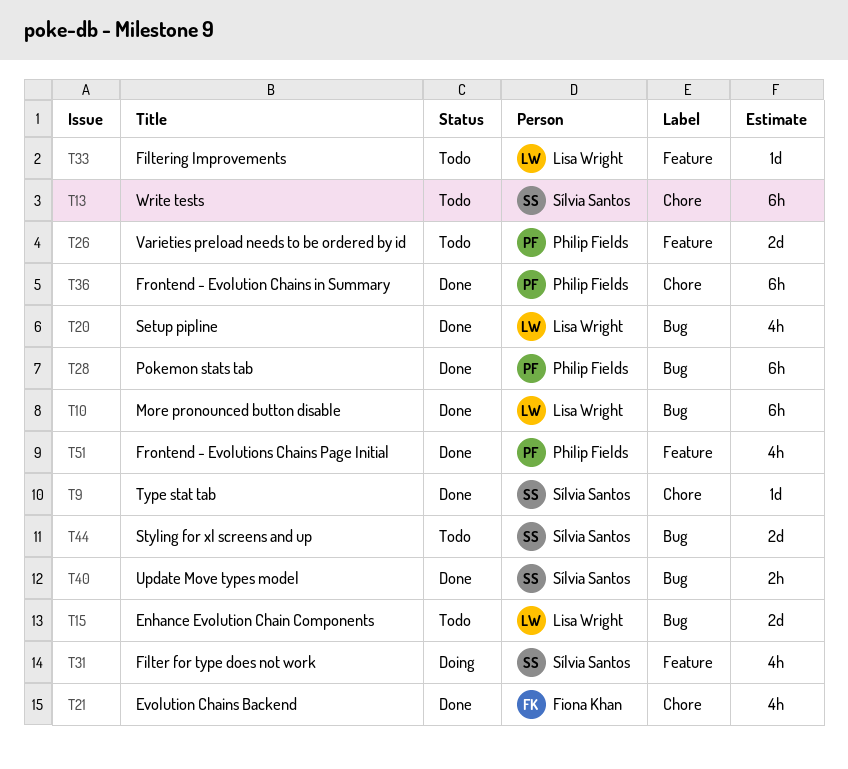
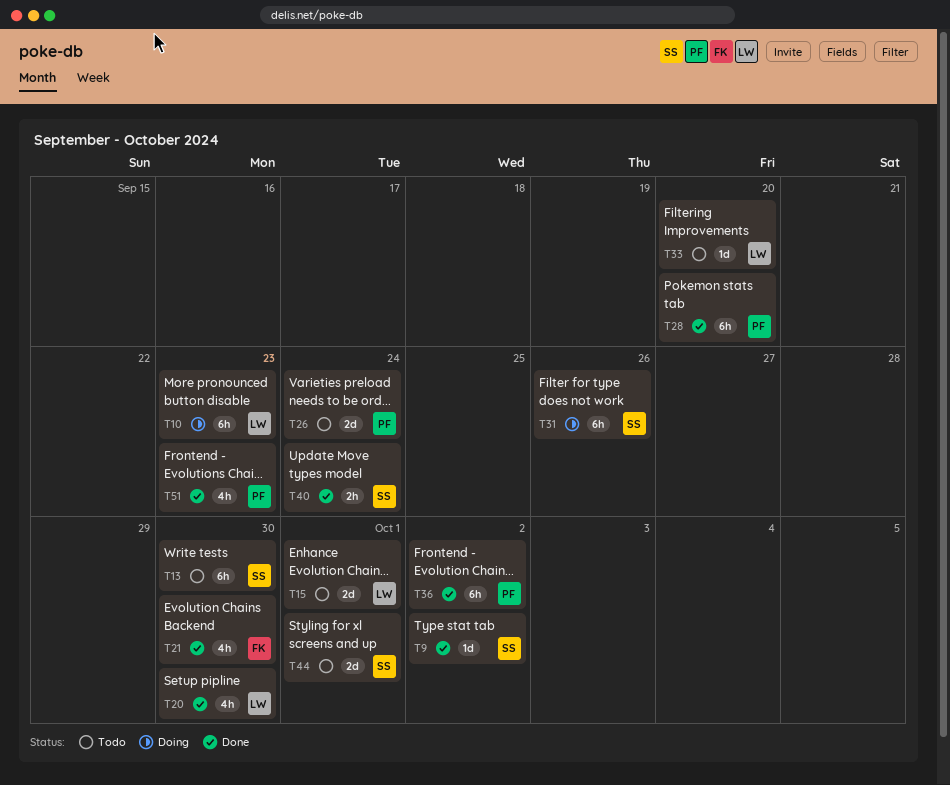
T10, status: Done -> Doing
T31, estimate: 4h -> 6h

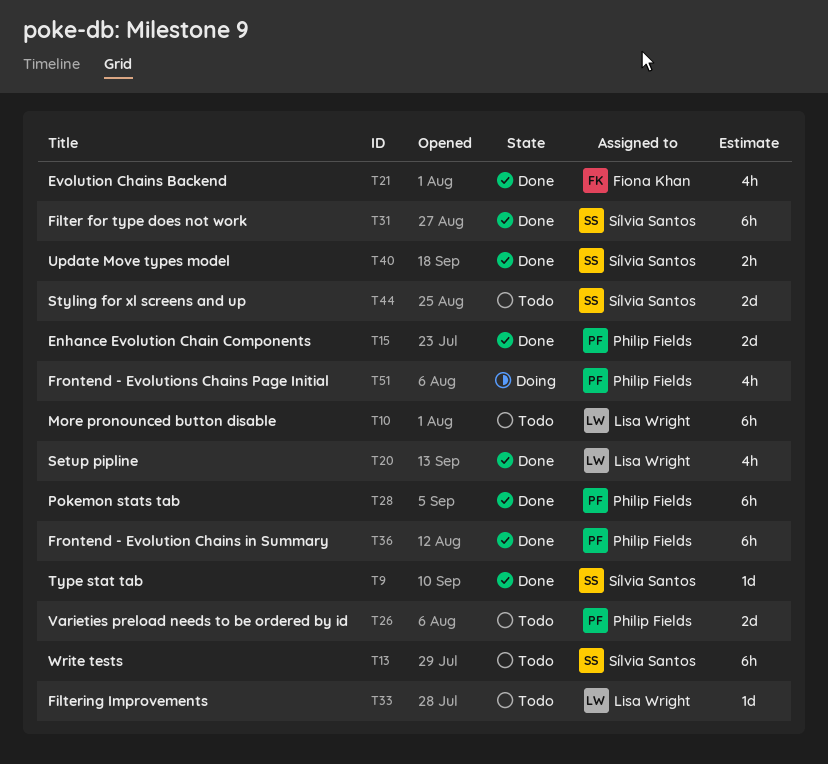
T10, status: Doing -> Todo
T15, status: Todo -> Done
T15, owner: Lisa Wright -> Philip Fields
T31, status: Doing -> Done
T51, status: Done -> Doing

